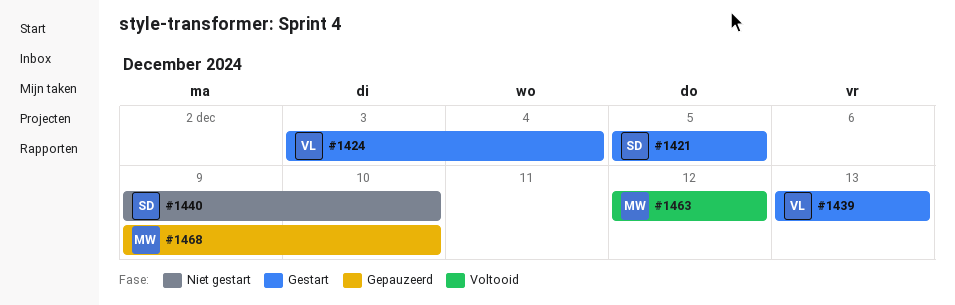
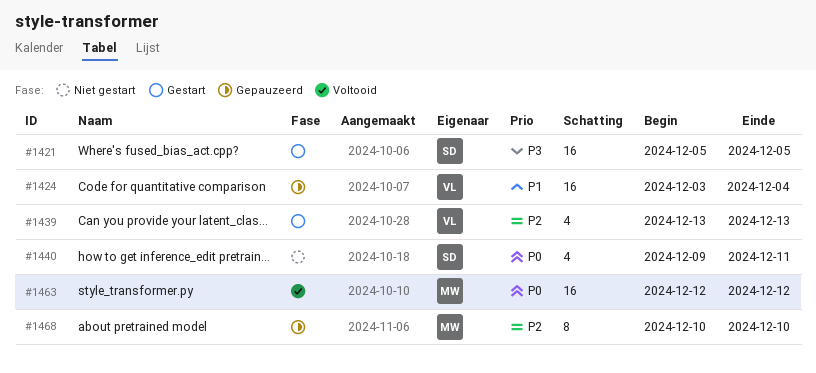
#1424, status: Gestart -> Gepauzeerd
#1440, due: Dec 10 -> Dec 11
#1468, start: Dec 9 -> Dec 10

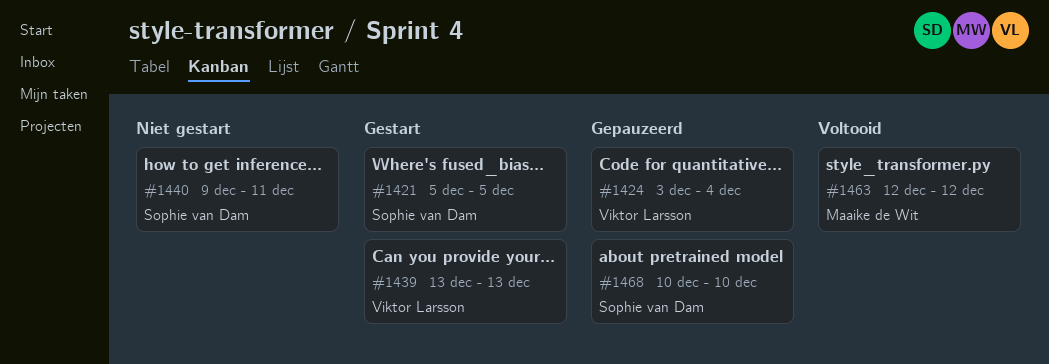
#1468, owner: Maaike de Wit -> Sophie van Dam

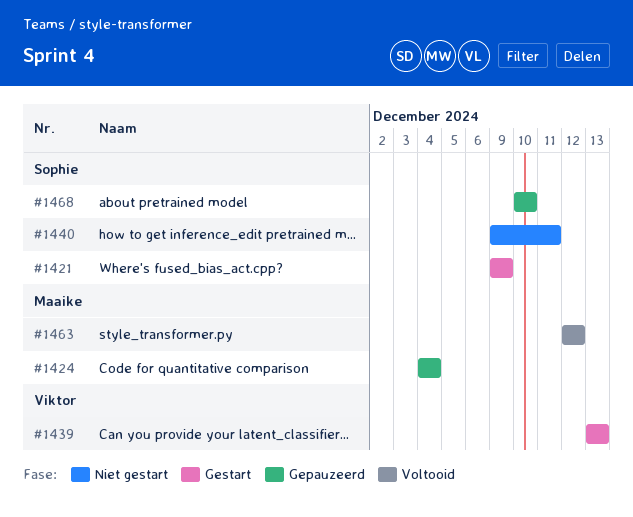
#1421, start: Dec 5 -> Dec 9
#1421, due: Dec 5 -> Dec 9
#1424, owner: Viktor Larsson -> Maaike de Wit
#1424, start: Dec 3 -> Dec 4

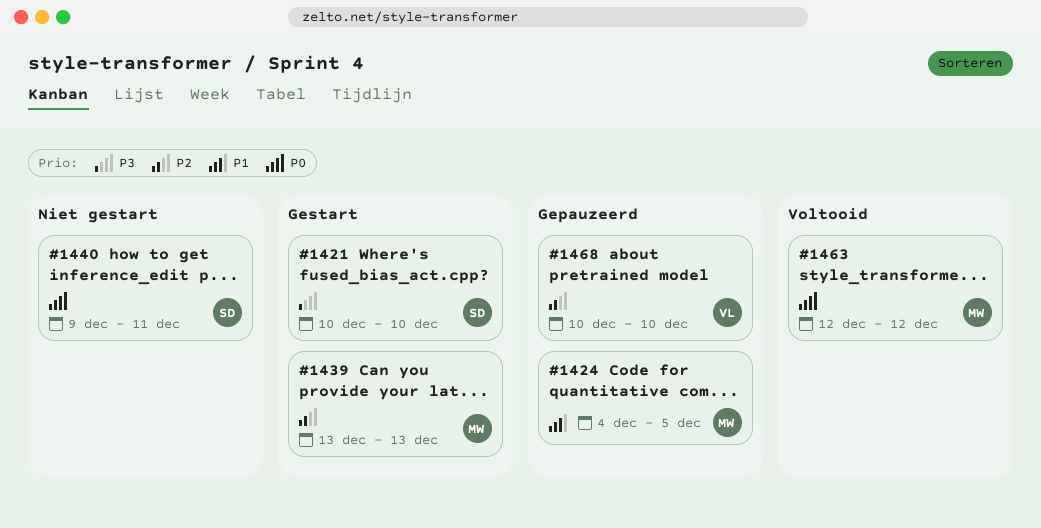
#1421, start: Dec 9 -> Dec 10
#1421, due: Dec 9 -> Dec 10
#1424, due: Dec 4 -> Dec 5
#1439, owner: Viktor -> Maaike
#1468, owner: Sophie -> Viktor

